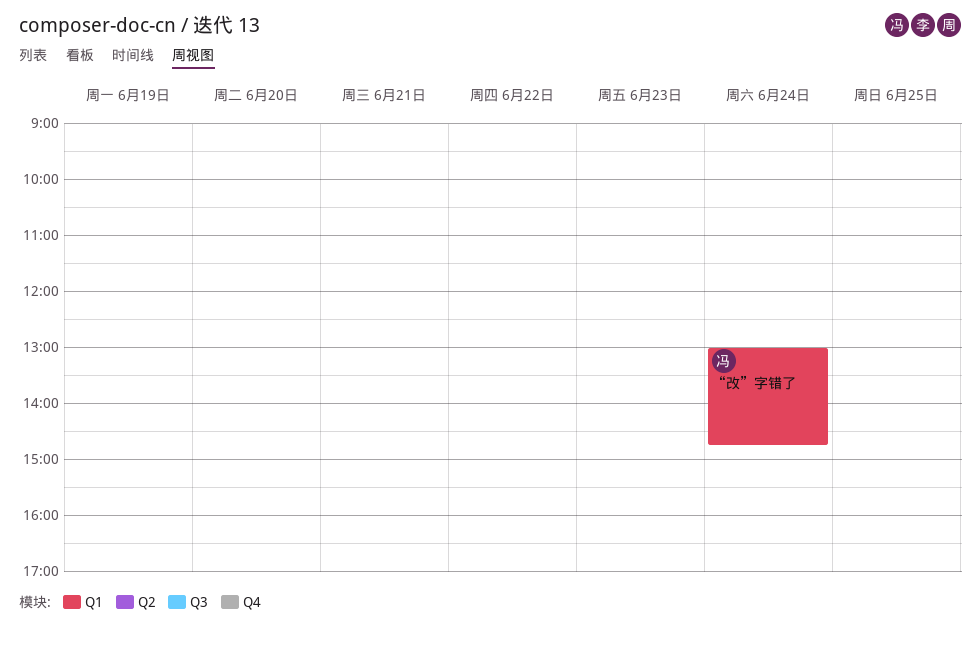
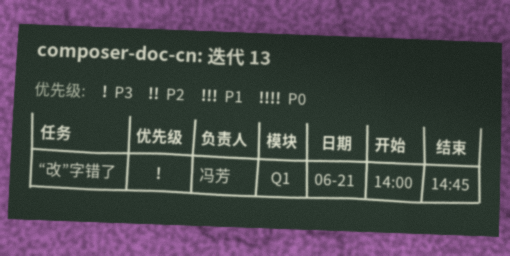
“改”字错了, day: Jun 24 -> Jun 21
“改”字错了, begins: 13:00 -> 14:00

